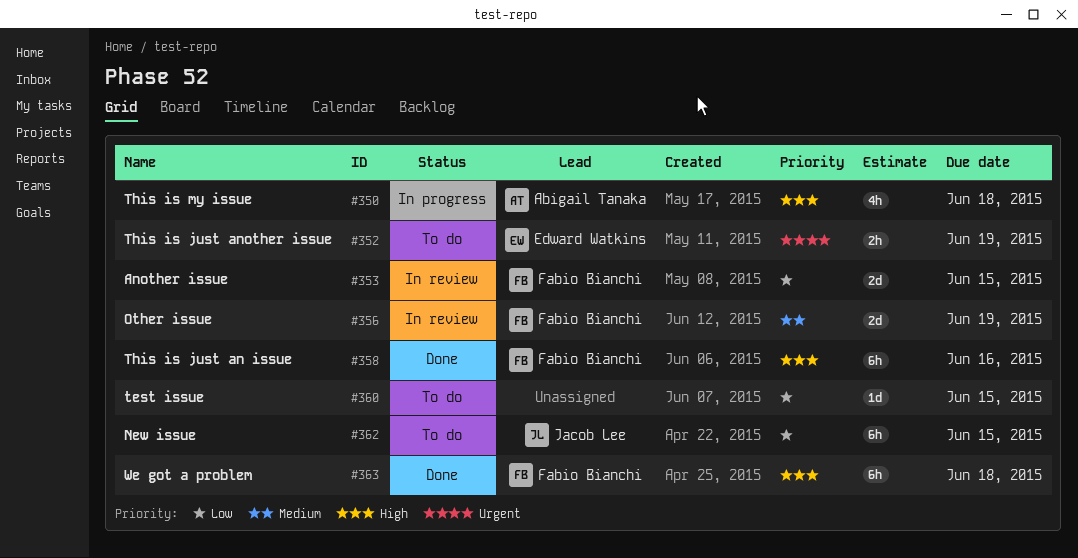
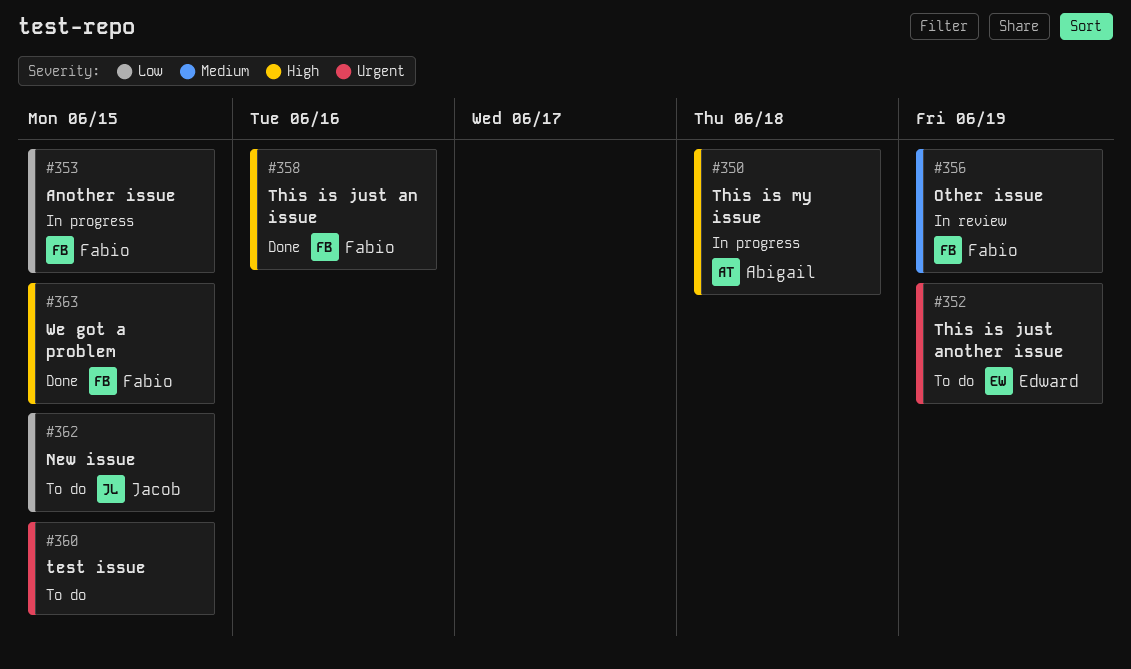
#353, status: In review -> In progress
#360, priority: Low -> Urgent
#363, due: Jun 18 -> Jun 15

